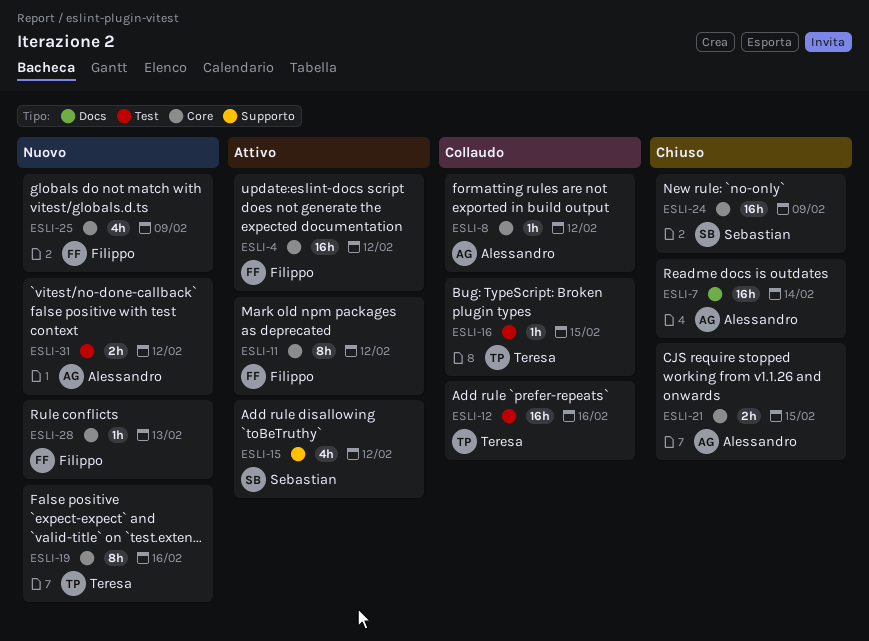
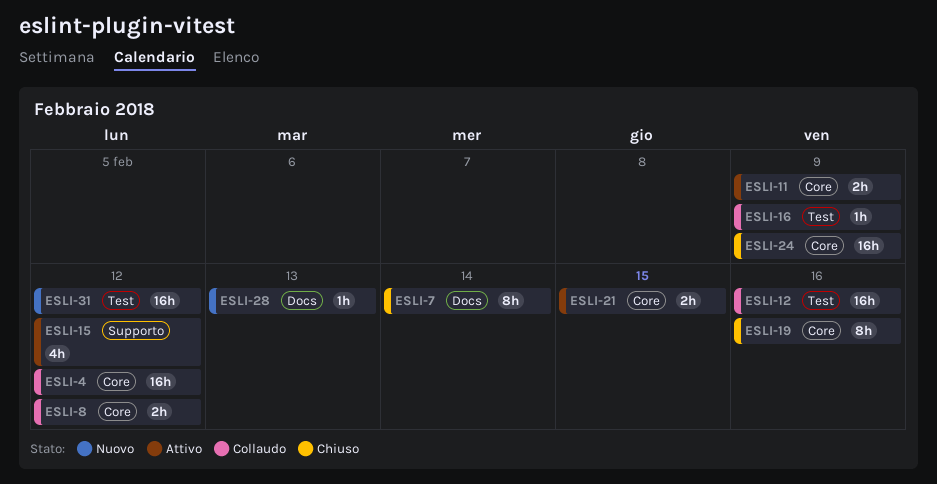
ESLI-4, status: Attivo -> Collaudo
ESLI-7, estimate: 16h -> 8h
ESLI-8, estimate: 1h -> 2h
ESLI-11, estimate: 8h -> 2h
ESLI-11, due: Feb 12 -> Feb 9
ESLI-16, due: Feb 15 -> Feb 9
ESLI-19, status: Nuovo -> Chiuso
ESLI-21, status: Chiuso -> Attivo
ESLI-25: present -> none
ESLI-28, label: Core -> Docs
ESLI-31, estimate: 2h -> 16h

